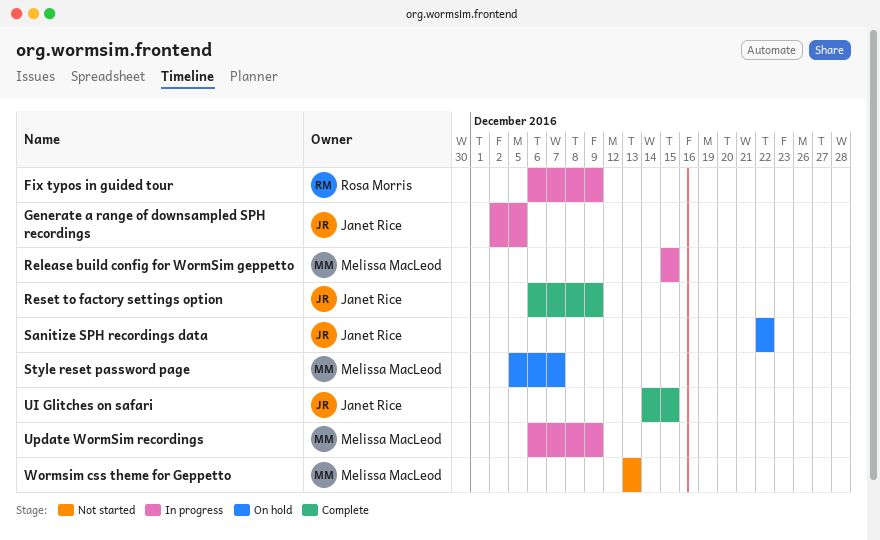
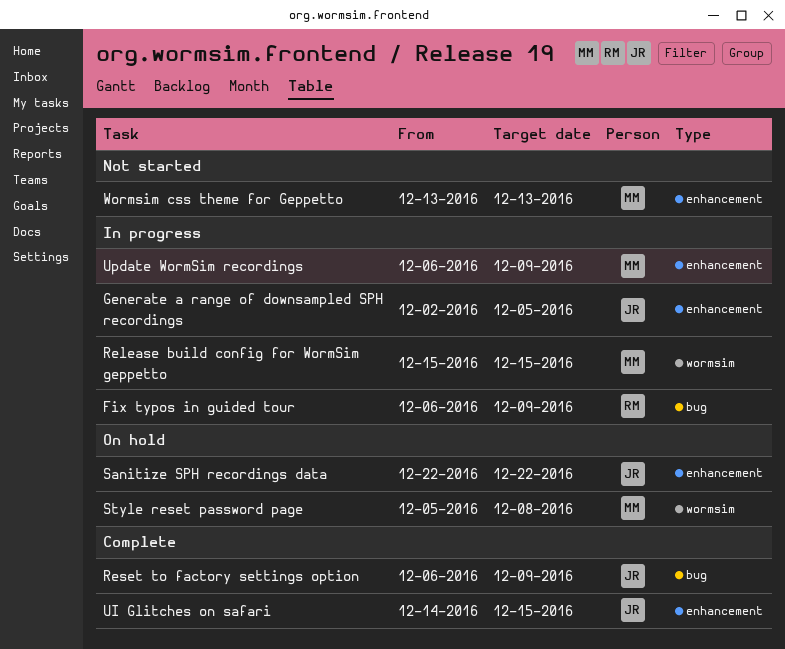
Style reset password page, due: Dec 7 -> Dec 8

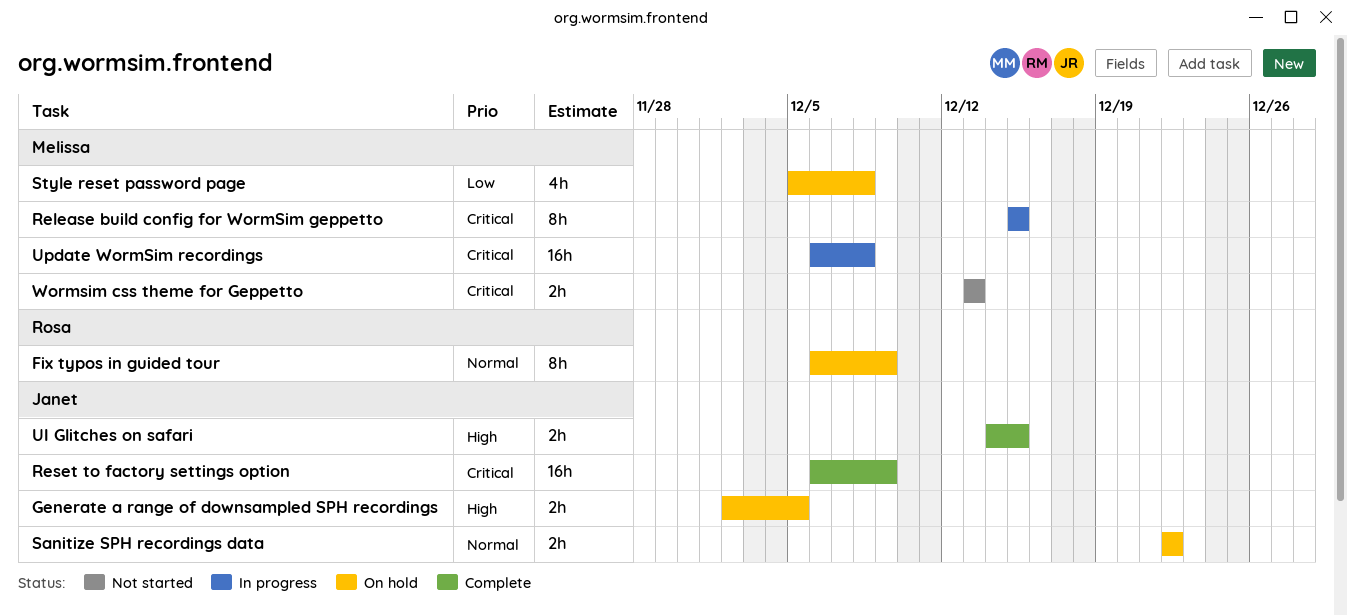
Fix typos in guided tour, status: In progress -> On hold
Generate a range of downsampled SPH recordings, status: In progress -> On hold
Update WormSim recordings, due: Dec 9 -> Dec 8

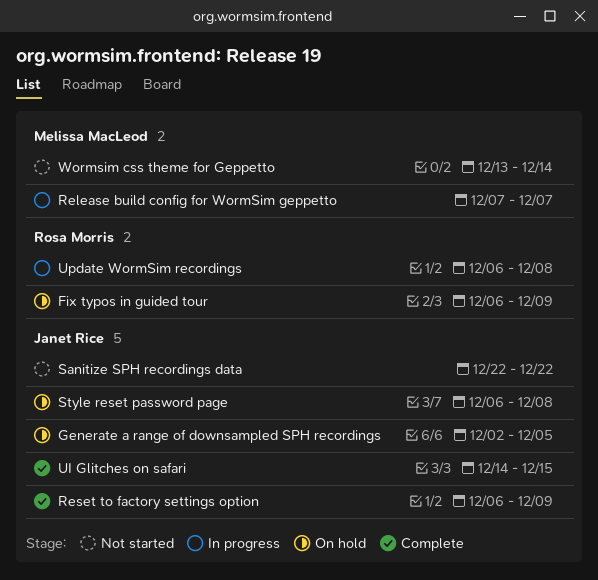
Release build config for WormSim geppetto, start: Dec 15 -> Dec 7
Release build config for WormSim geppetto, due: Dec 15 -> Dec 7
Sanitize SPH recordings data, status: On hold -> Not started
Style reset password page, owner: Melissa MacLeod -> Janet Rice
Style reset password page, start: Dec 5 -> Dec 6
Update WormSim recordings, owner: Melissa MacLeod -> Rosa Morris
Wormsim css theme for Geppetto, due: Dec 13 -> Dec 14

